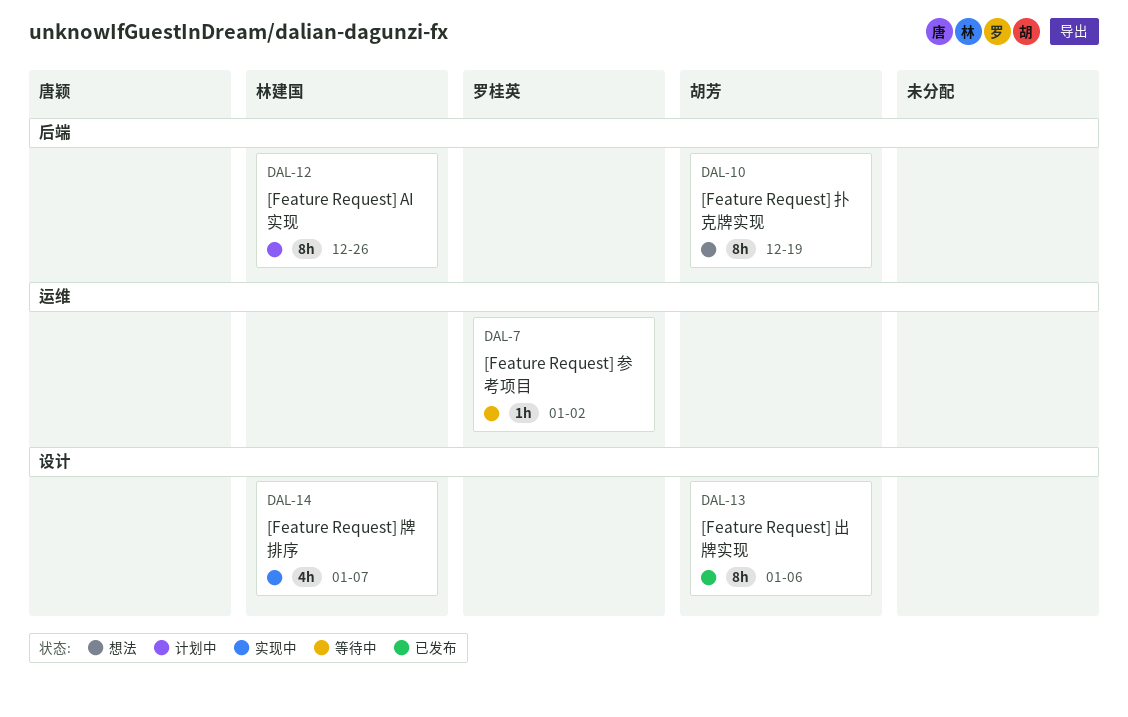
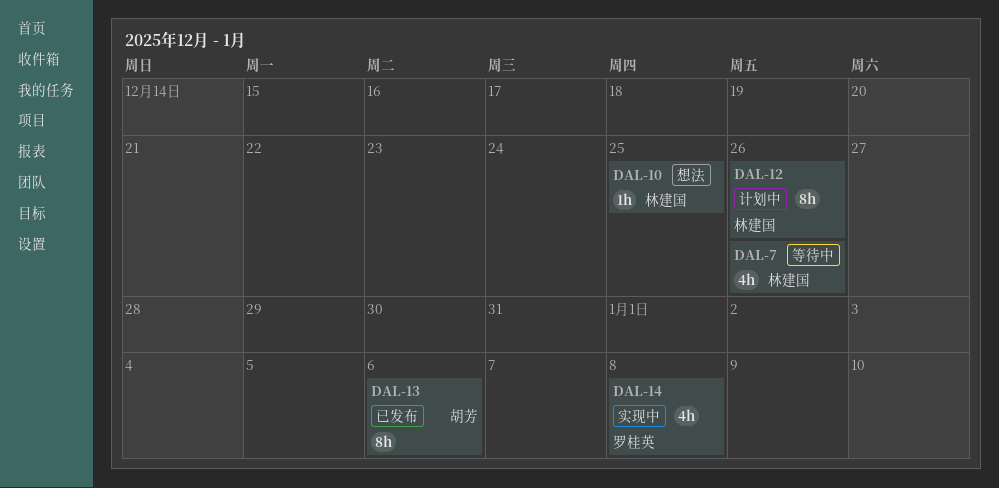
DAL-7, owner: 罗桂英 -> 林建国
DAL-7, estimate: 1h -> 4h
DAL-7, due: Jan 2 -> Dec 26
DAL-10, owner: 胡芳 -> 林建国
DAL-10, estimate: 8h -> 1h
DAL-10, due: Dec 19 -> Dec 25
DAL-14, owner: 林建国 -> 罗桂英
DAL-14, due: Jan 7 -> Jan 8

